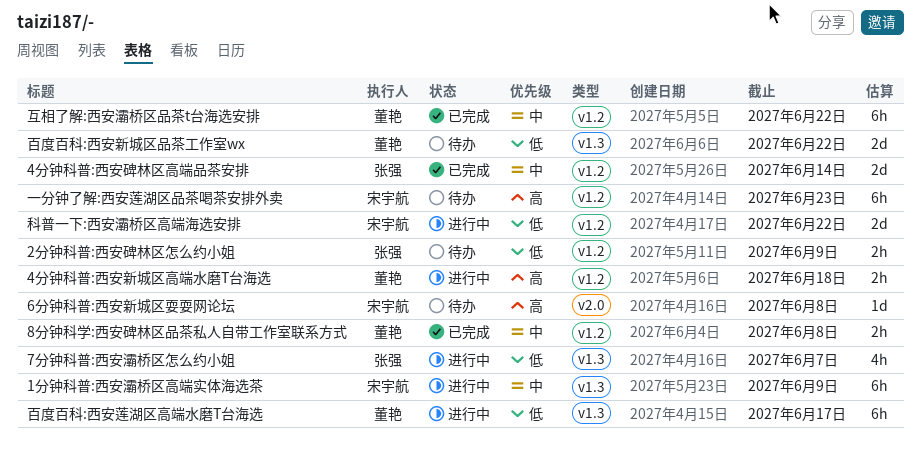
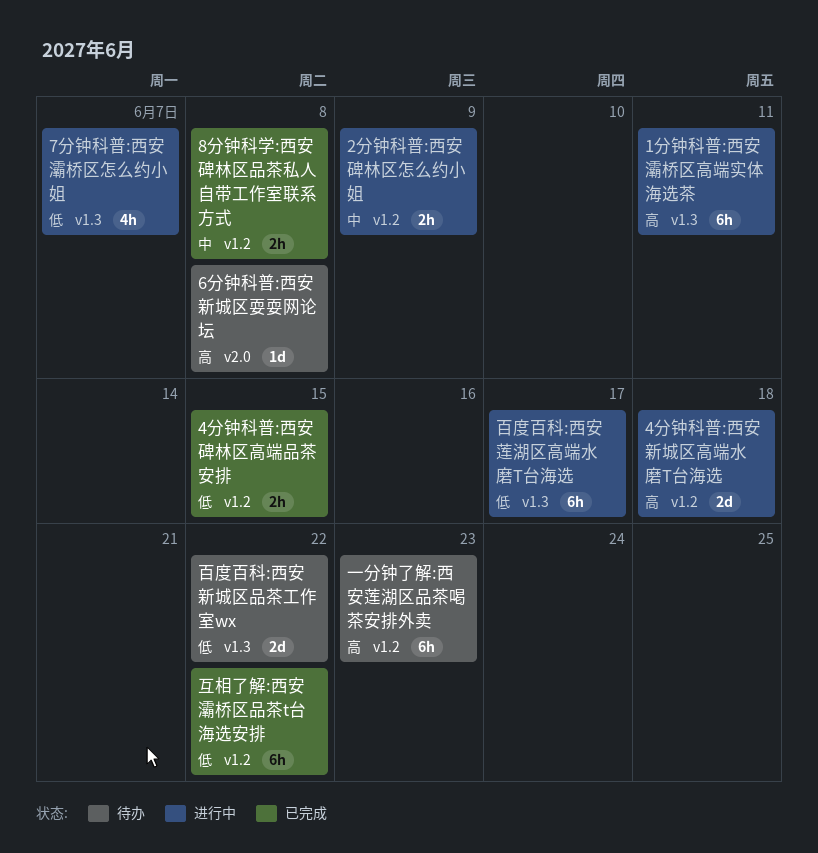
1分钟科普:西安灞桥区高端实体海选茶, priority: 中 -> 高
1分钟科普:西安灞桥区高端实体海选茶, due: Jun 9 -> Jun 11
2分钟科普:西安碑林区怎么约小姐, status: 待办 -> 进行中
2分钟科普:西安碑林区怎么约小姐, priority: 低 -> 中
4分钟科普:西安新城区高端水磨T台海选, estimate: 2h -> 2d
4分钟科普:西安碑林区高端品茶安排, priority: 中 -> 低
4分钟科普:西安碑林区高端品茶安排, estimate: 2d -> 2h
4分钟科普:西安碑林区高端品茶安排, due: Jun 14 -> Jun 15
互相了解:西安灞桥区品茶t台海选安排, priority: 中 -> 低
科普一下:西安灞桥区高端海选安排: present -> none

